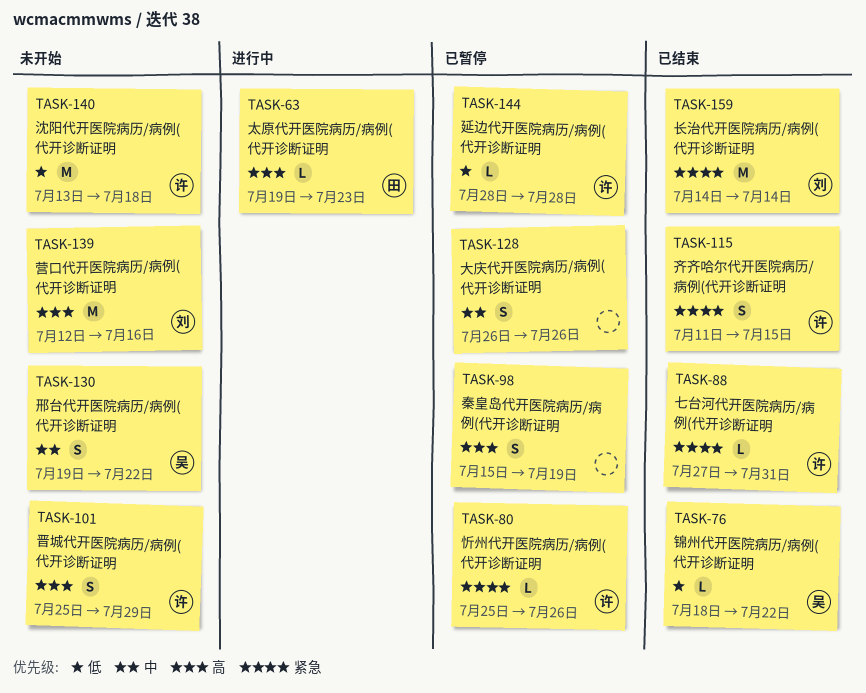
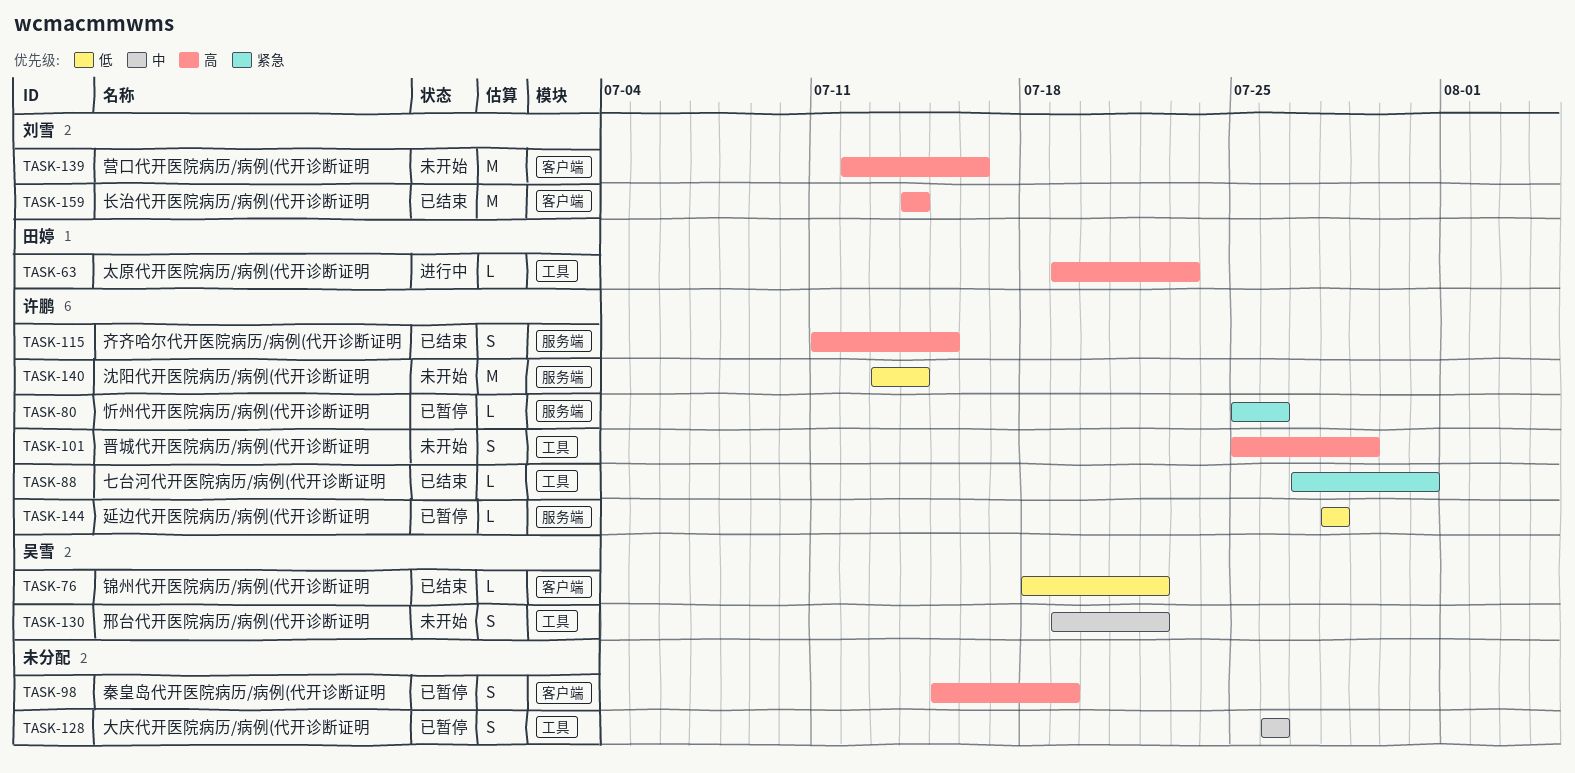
TASK-115, priority: 紧急 -> 高
TASK-140, due: Jul 18 -> Jul 14
TASK-159, priority: 紧急 -> 高

